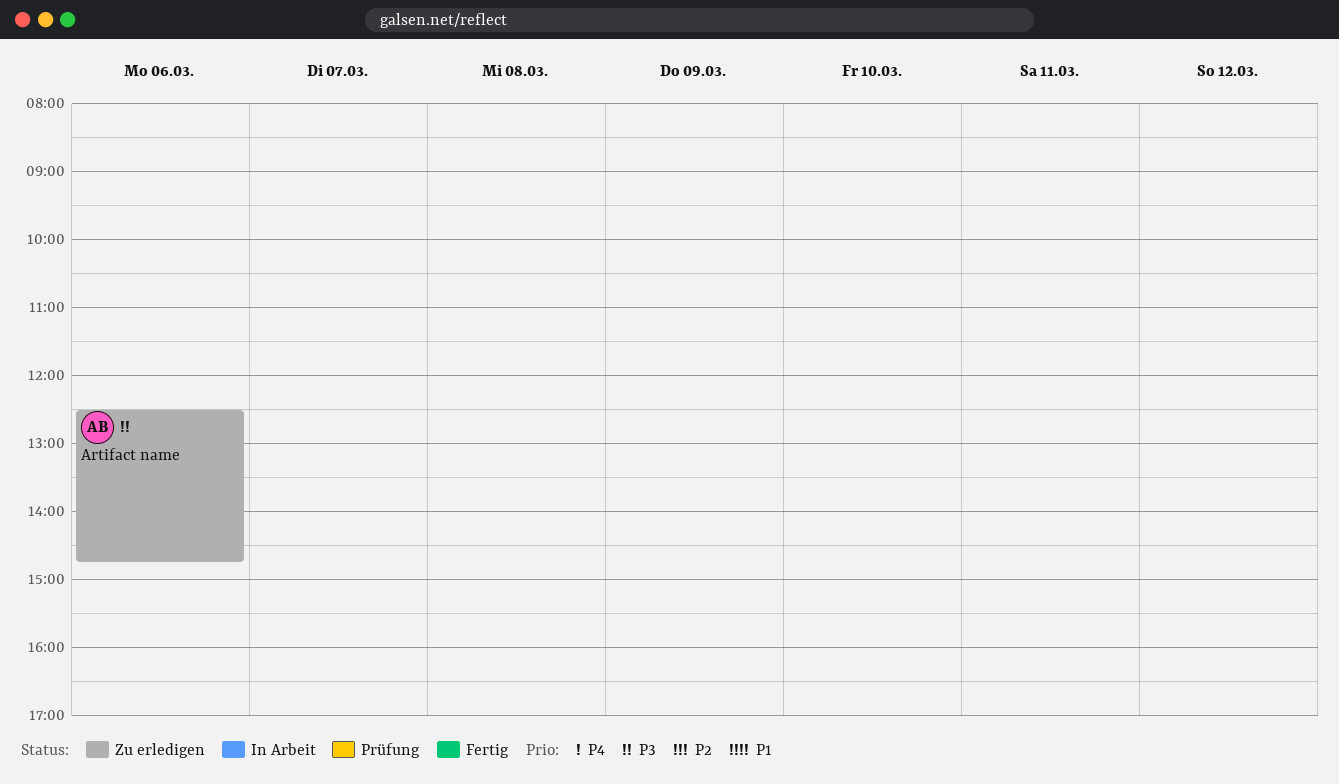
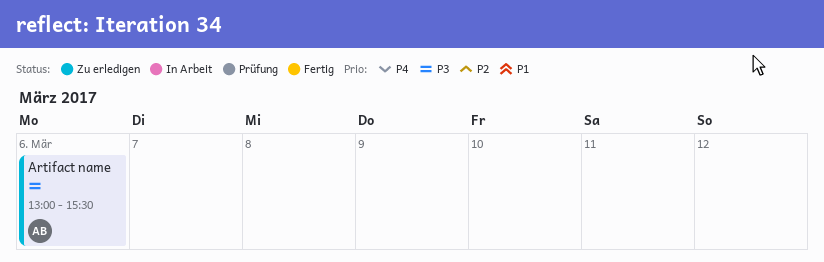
Artifact name, begins: 12:30 -> 13:00
Artifact name, ends: 14:45 -> 15:30

